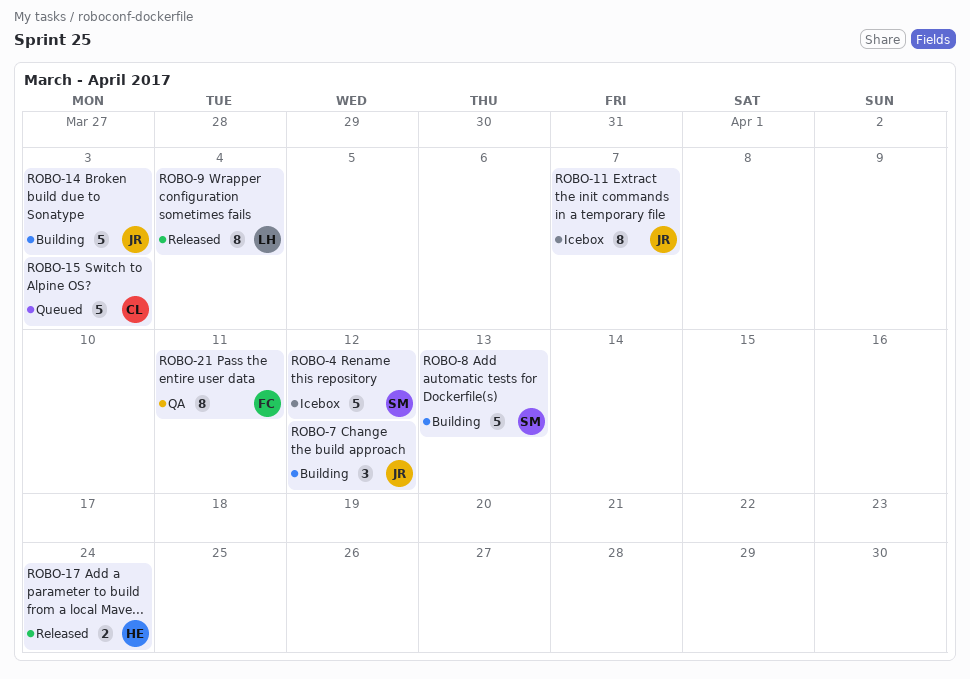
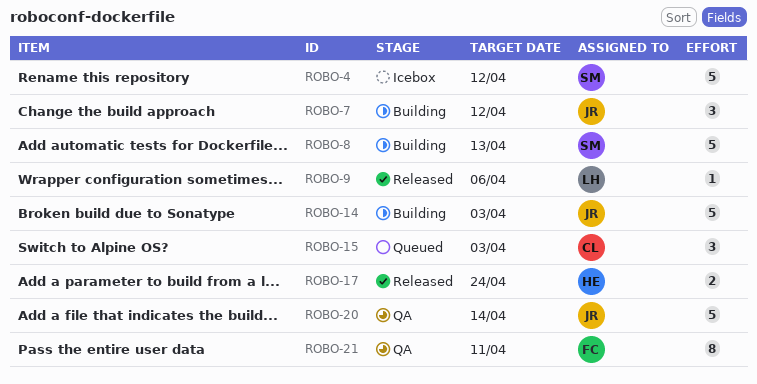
ROBO-9, estimate: 8 -> 1
ROBO-9, due: Apr 4 -> Apr 6
ROBO-11: present -> none
ROBO-15, estimate: 5 -> 3
ROBO-20: none -> present

